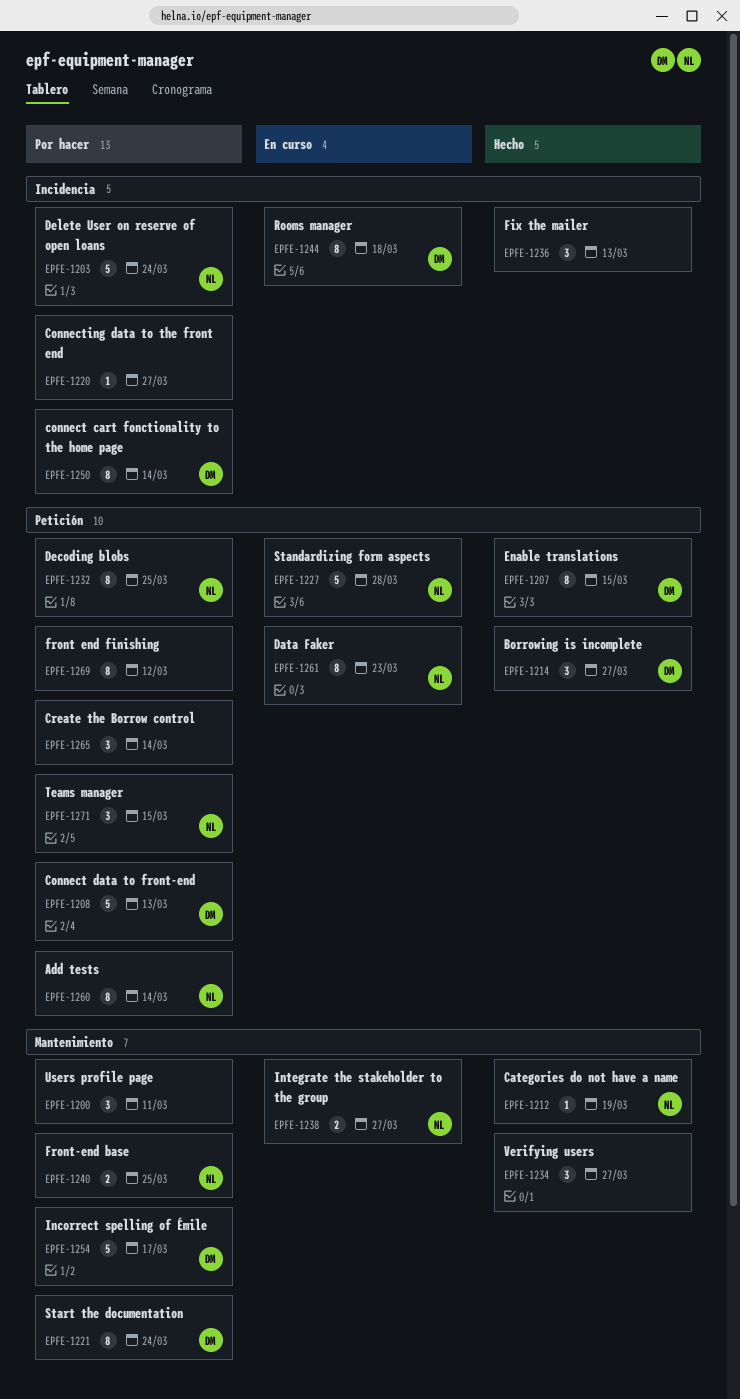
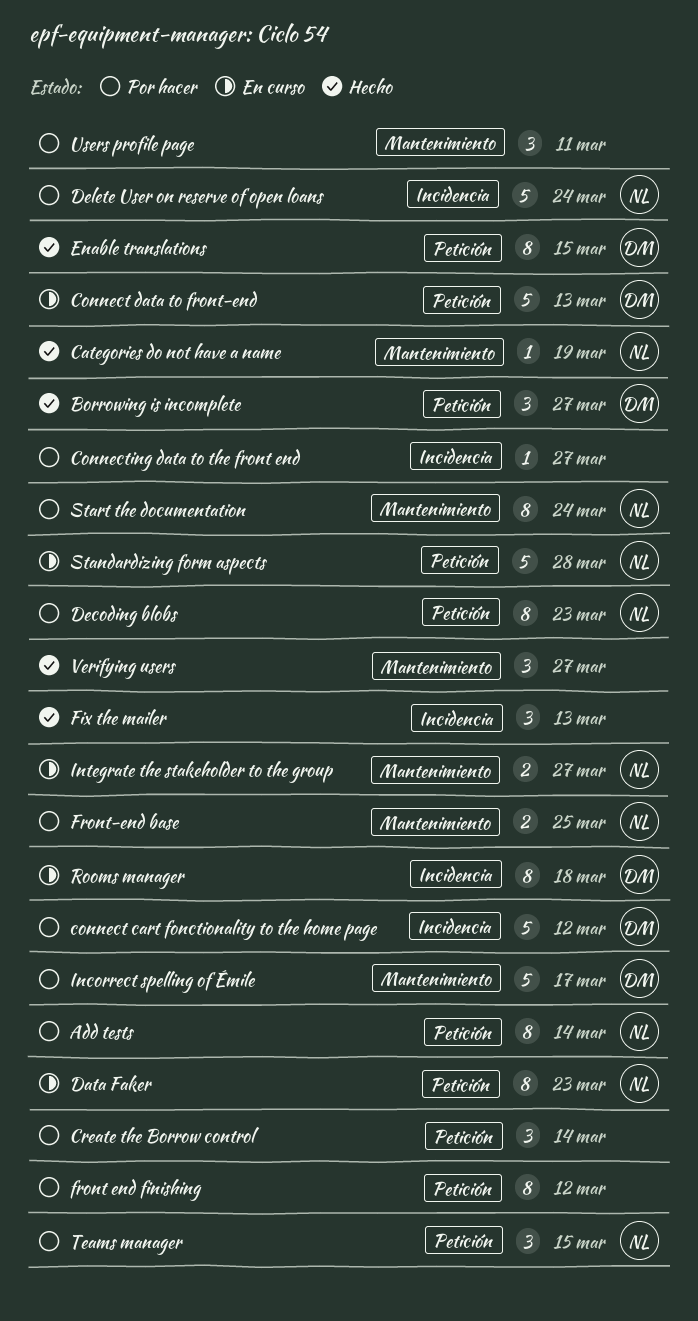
connect cart fonctionality to the home page, estimate: 8 -> 5
connect cart fonctionality to the home page, due: Mar 14 -> Mar 12
Connect data to front-end, status: Por hacer -> En curso
Decoding blobs, due: Mar 25 -> Mar 23
Start the documentation, owner: DM -> NL

